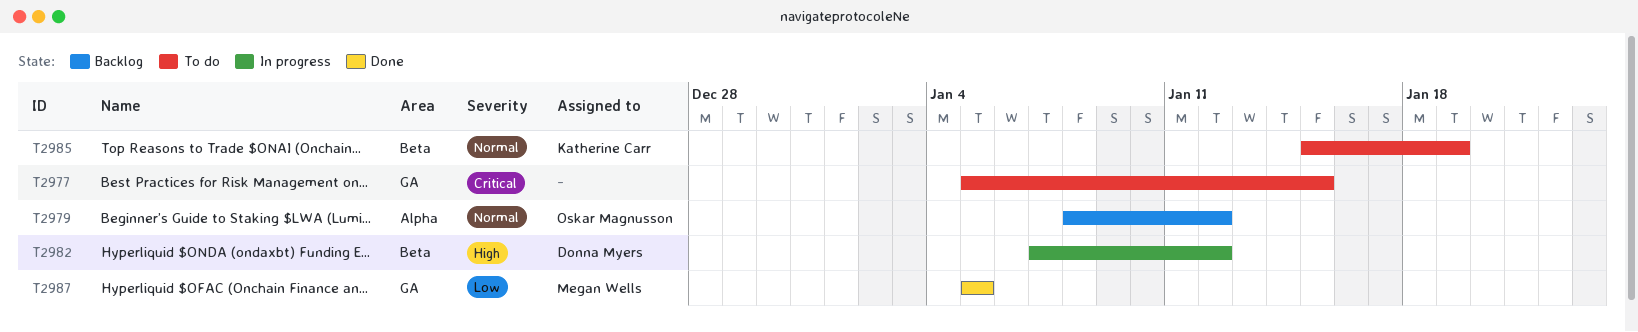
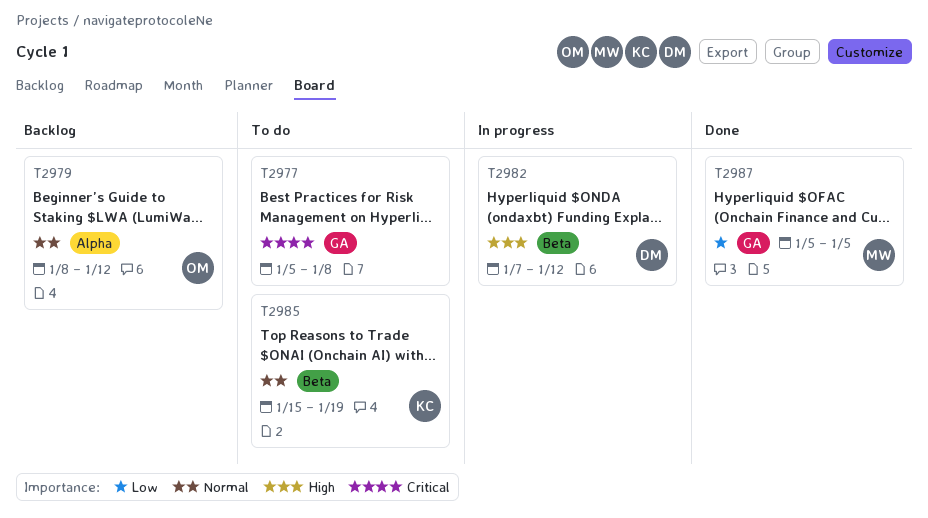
T2977, due: Jan 15 -> Jan 8

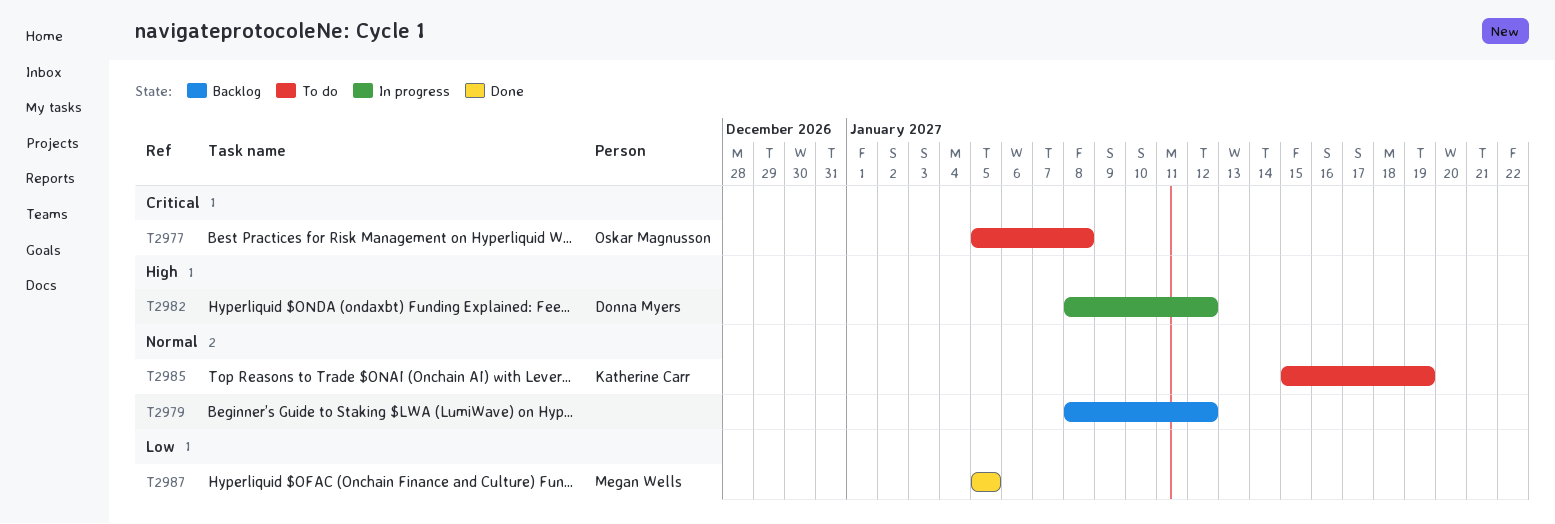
T2977, owner: none -> Oskar Magnusson
T2979, owner: Oskar Magnusson -> none
T2982, start: Jan 7 -> Jan 8

